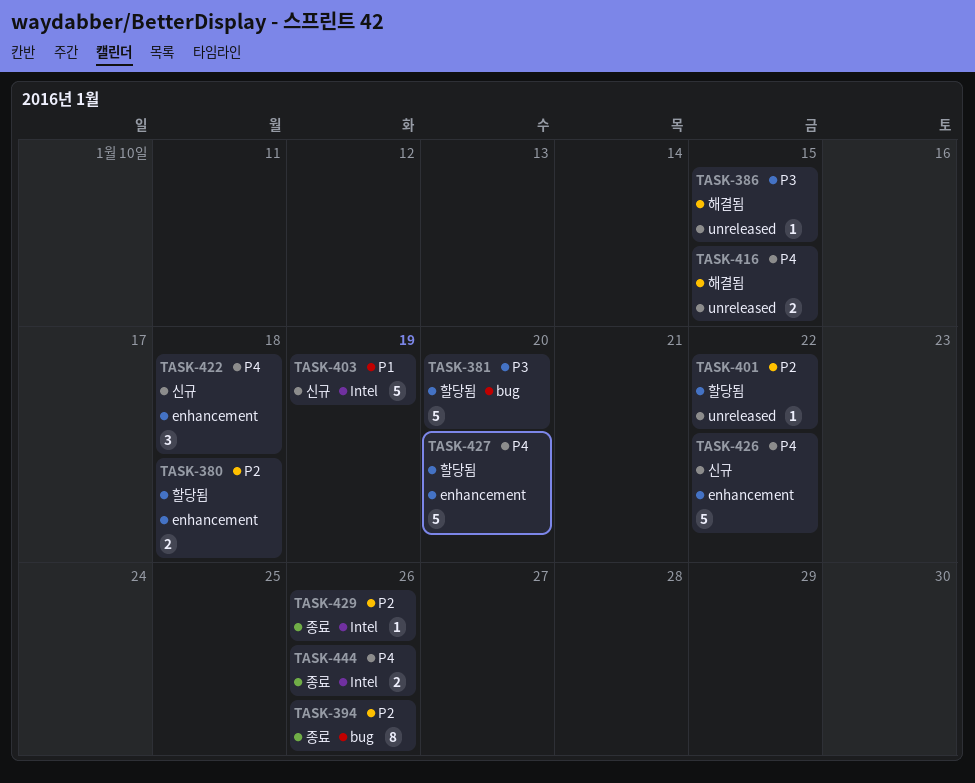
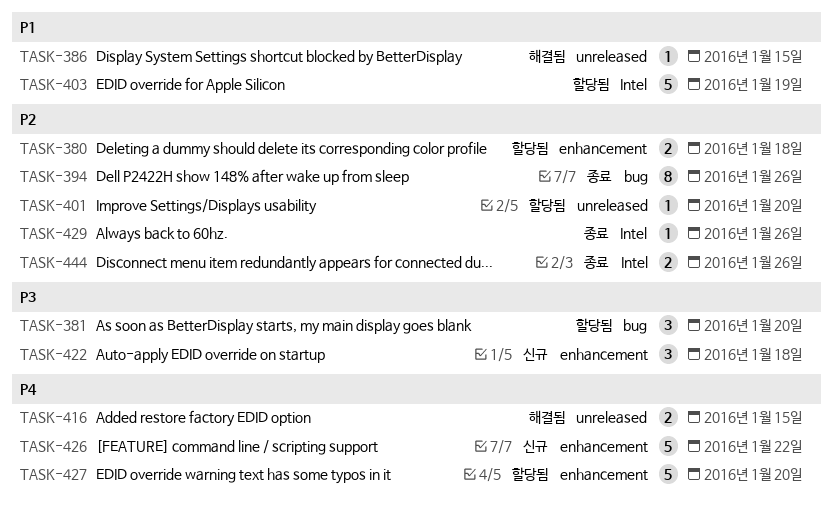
TASK-381, estimate: 5 -> 3
TASK-386, priority: P3 -> P1
TASK-401, due: Jan 22 -> Jan 20
TASK-403, status: 신규 -> 할당됨
TASK-422, priority: P4 -> P3
TASK-444, priority: P4 -> P2

